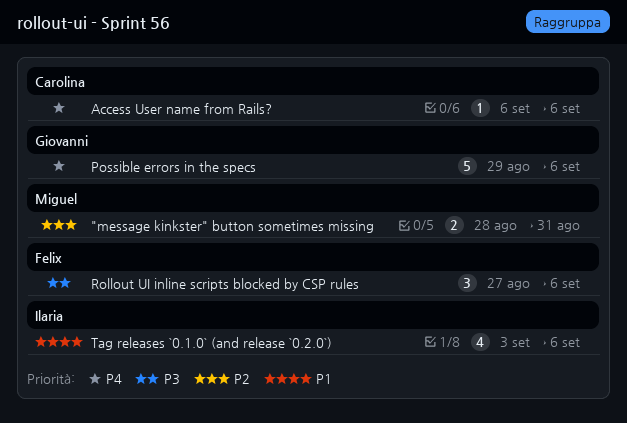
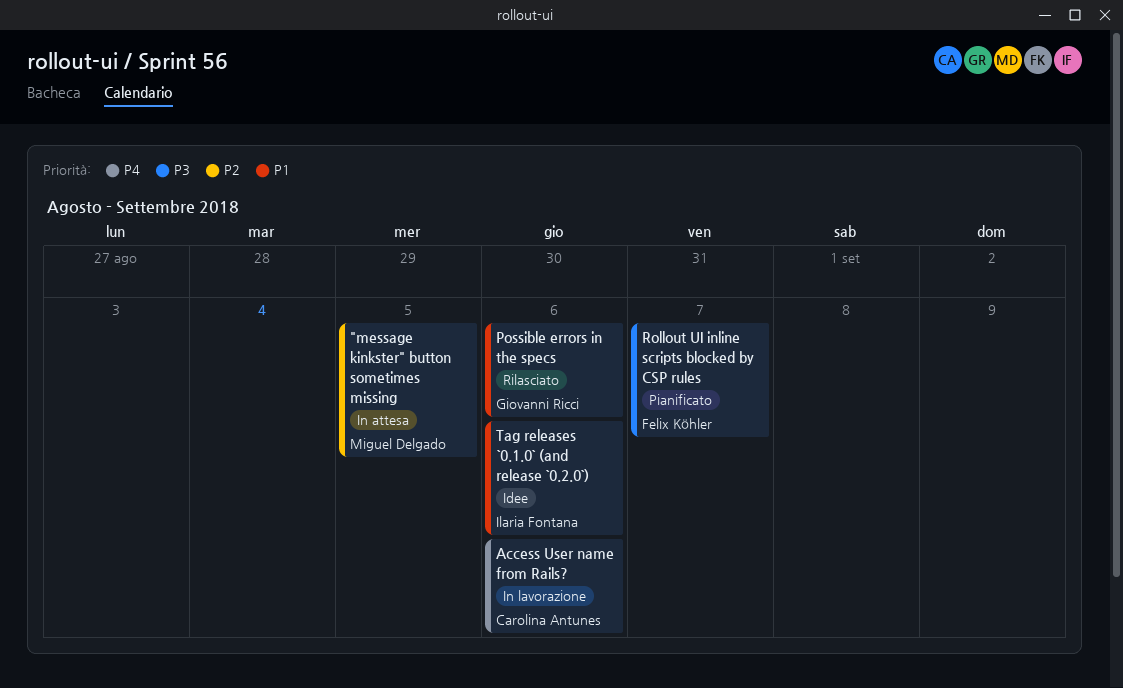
"message kinkster" button sometimes missing, due: Aug 31 -> Sep 5
Possible errors in the specs, priority: P4 -> P1
Rollout UI inline scripts blocked by CSP rules, due: Sep 6 -> Sep 7

